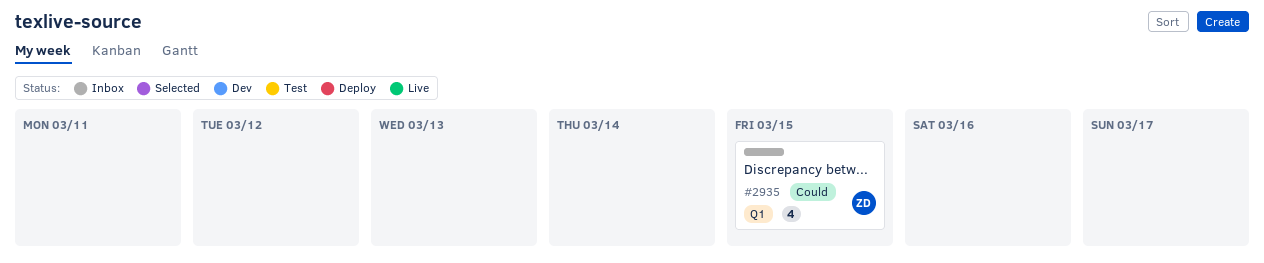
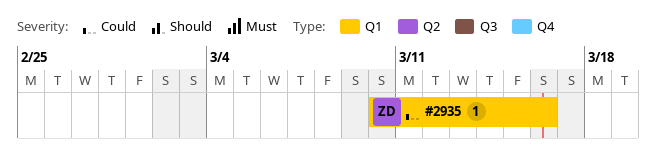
#2935, estimate: 4 -> 1
#2935, due: Mar 15 -> Mar 16

